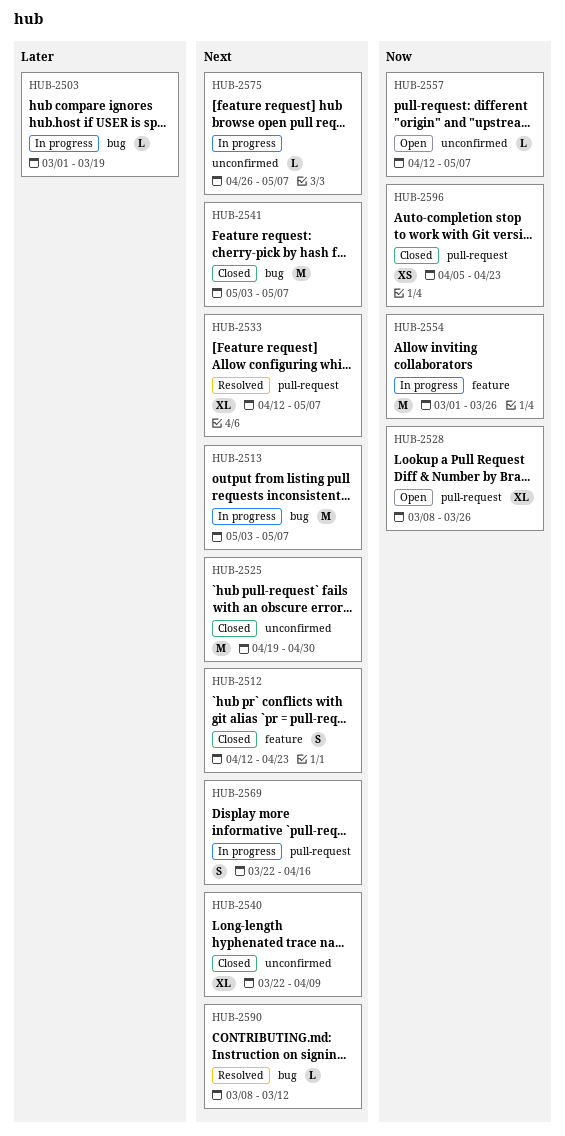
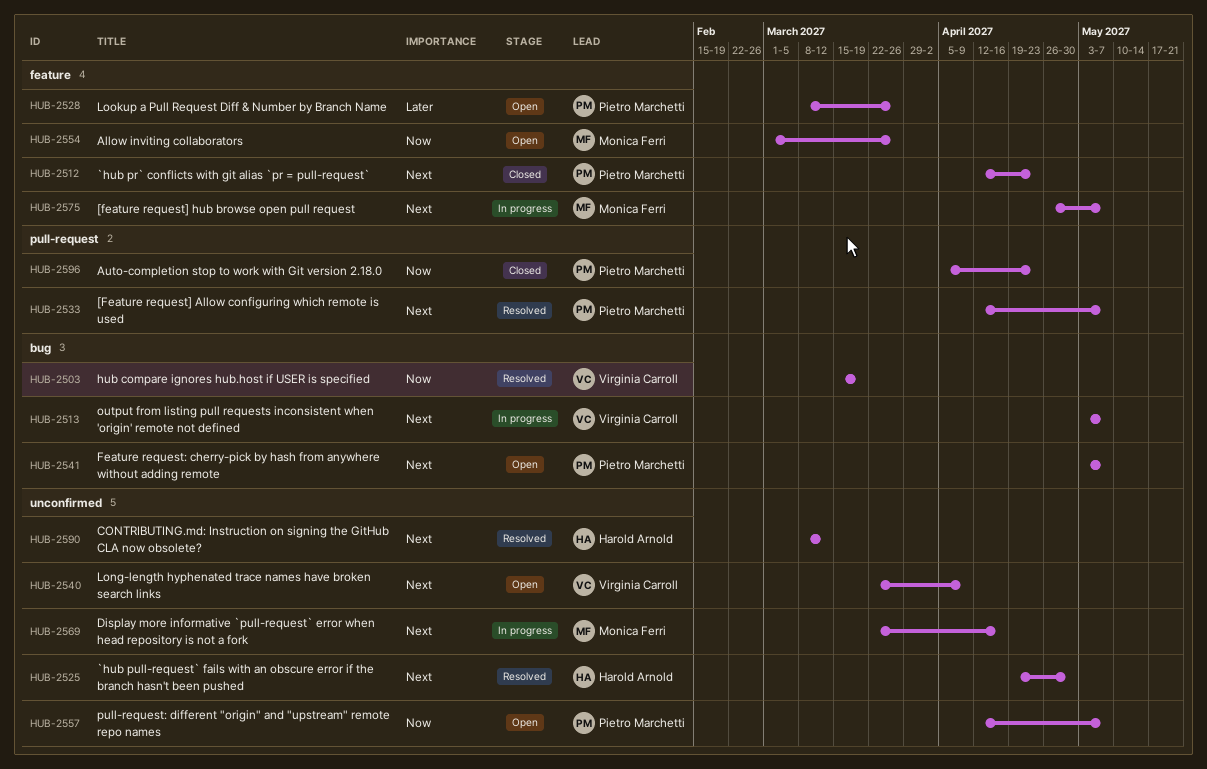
HUB-2503, status: In progress -> Resolved
HUB-2503, priority: Later -> Now
HUB-2503, start: Mar 1 -> Mar 15
HUB-2525, status: Closed -> Resolved
HUB-2528, priority: Now -> Later
HUB-2528, label: pull-request -> feature
HUB-2540, status: Closed -> Open
HUB-2541, status: Closed -> Open
HUB-2554, status: In progress -> Open
HUB-2569, label: pull-request -> unconfirmed
HUB-2575, label: unconfirmed -> feature
HUB-2590, label: bug -> unconfirmed

